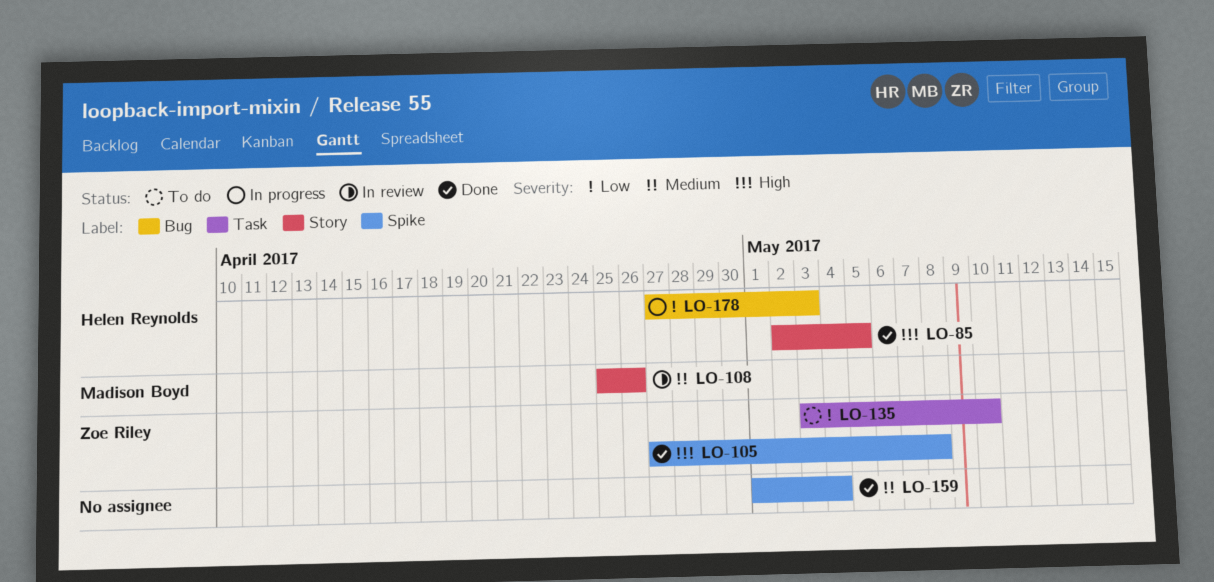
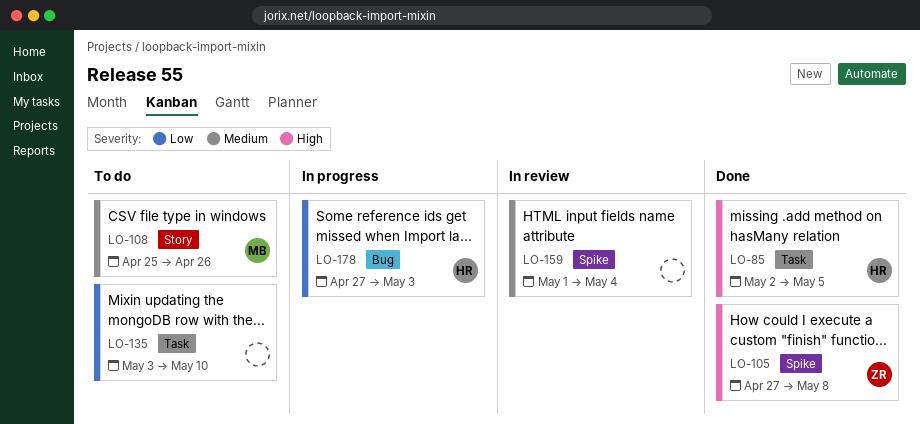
LO-85, label: Story -> Task
LO-108, status: In review -> To do
LO-135, owner: Zoe Riley -> none
LO-159, status: Done -> In review

